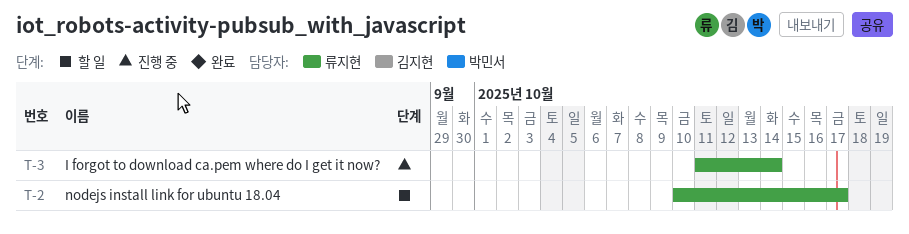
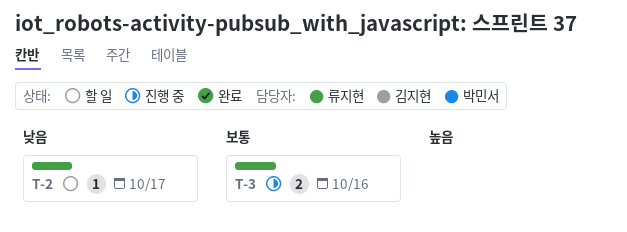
T-3, due: Oct 14 -> Oct 16

